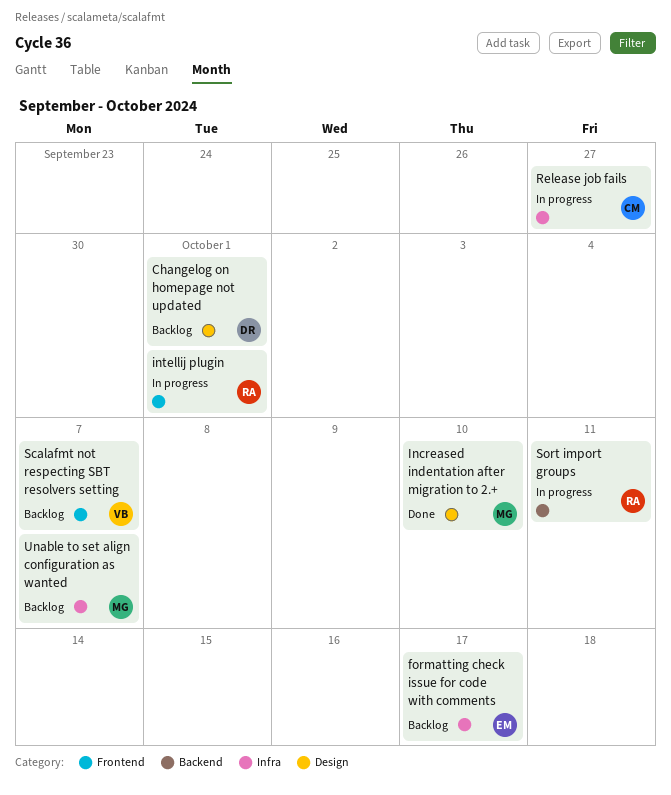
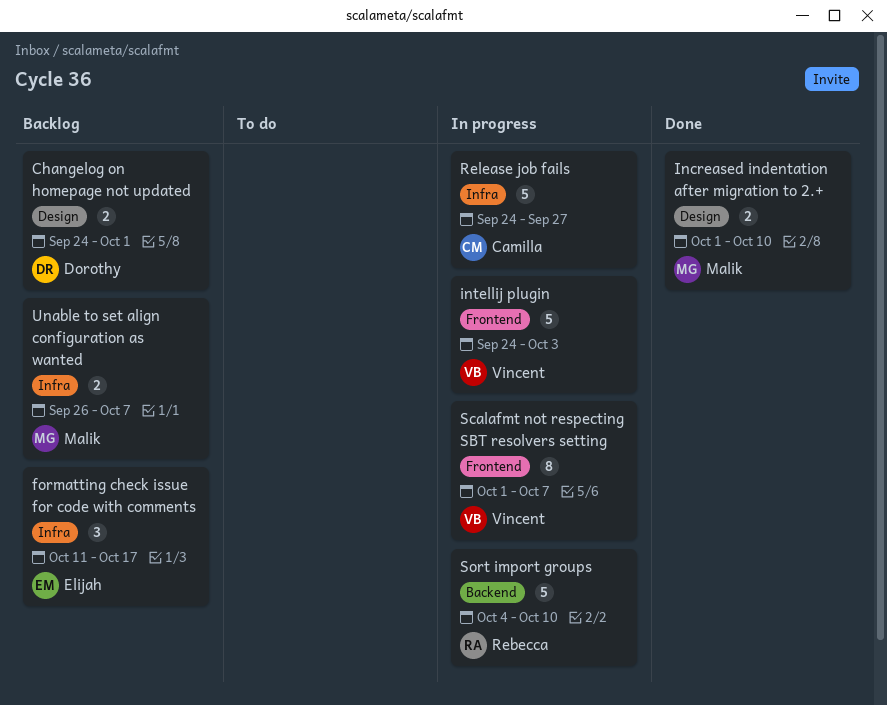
intellij plugin, owner: Rebecca -> Vincent
intellij plugin, due: Oct 1 -> Oct 3
Scalafmt not respecting SBT resolvers setting, status: Backlog -> In progress
Sort import groups, due: Oct 11 -> Oct 10

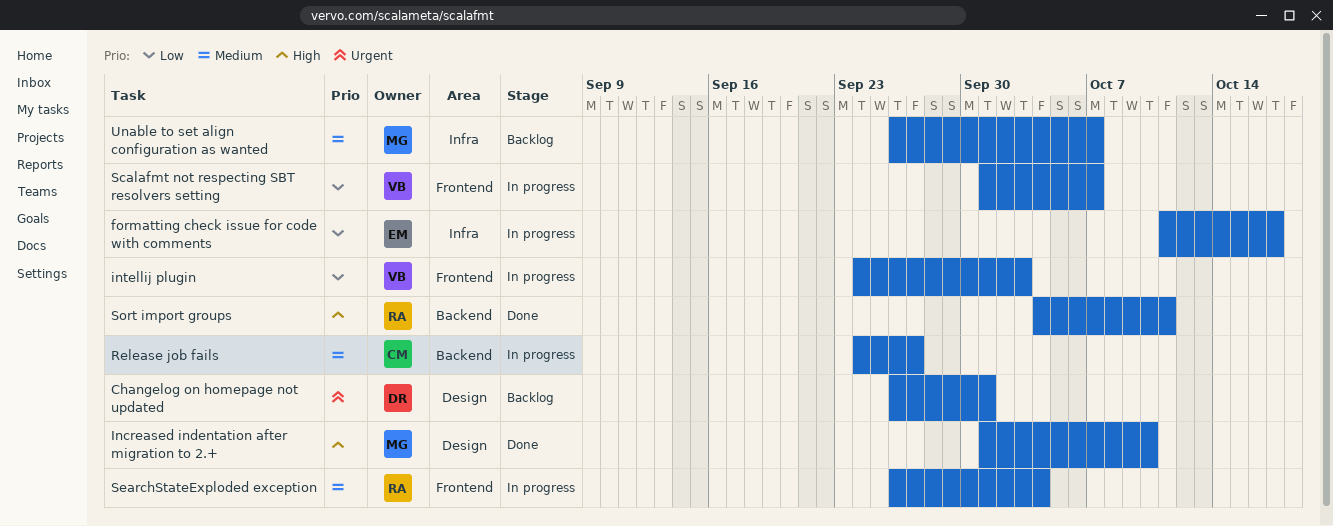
Changelog on homepage not updated, start: Sep 24 -> Sep 26
formatting check issue for code with comments, status: Backlog -> In progress
Release job fails, label: Infra -> Backend
SearchStateExploded exception: none -> present
Sort import groups, status: In progress -> Done
Sort import groups, due: Oct 10 -> Oct 11

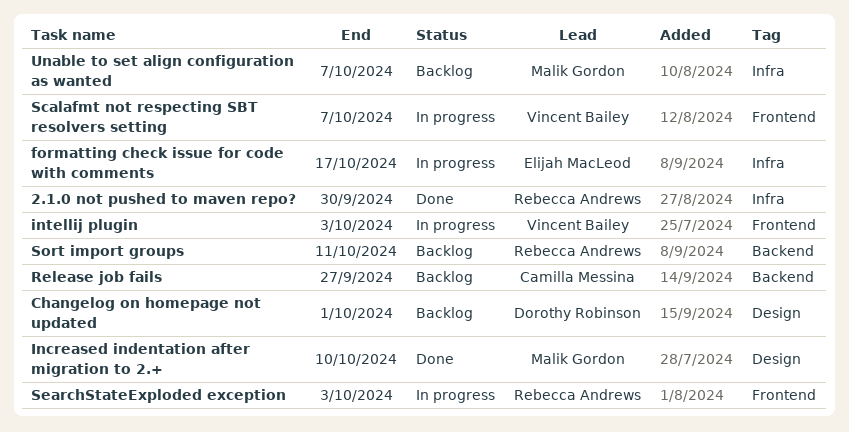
2.1.0 not pushed to maven repo?: none -> present
Release job fails, status: In progress -> Backlog
SearchStateExploded exception, due: Oct 4 -> Oct 3
Sort import groups, status: Done -> Backlog

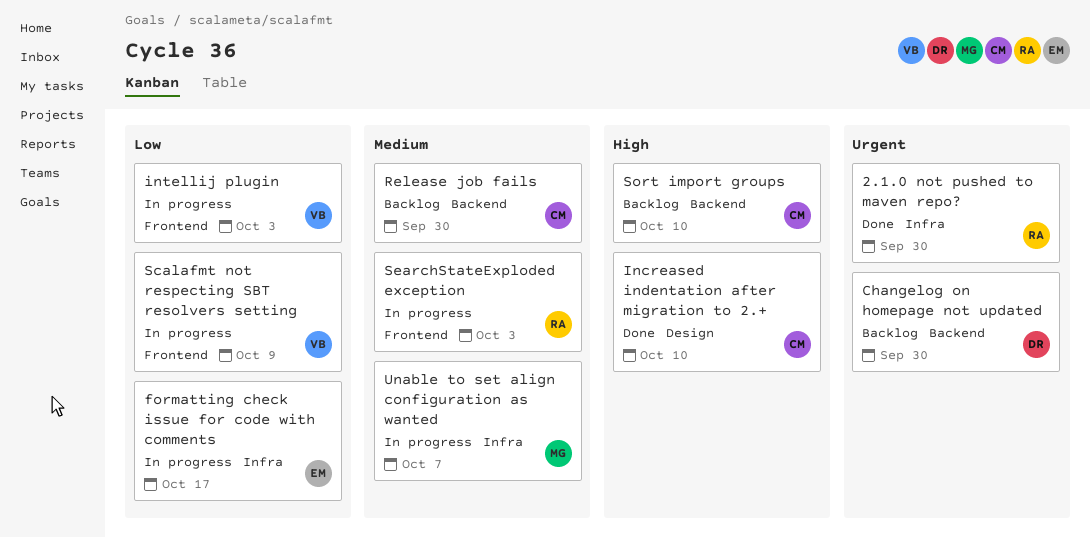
Changelog on homepage not updated, label: Design -> Backend
Changelog on homepage not updated, due: Oct 1 -> Sep 30
Increased indentation after migration to 2.+, owner: Malik Gordon -> Camilla Messina
Release job fails, due: Sep 27 -> Sep 30
Scalafmt not respecting SBT resolvers setting, due: Oct 7 -> Oct 9
Sort import groups, owner: Rebecca Andrews -> Camilla Messina
Sort import groups, due: Oct 11 -> Oct 10
Unable to set align configuration as wanted, status: Backlog -> In progress

